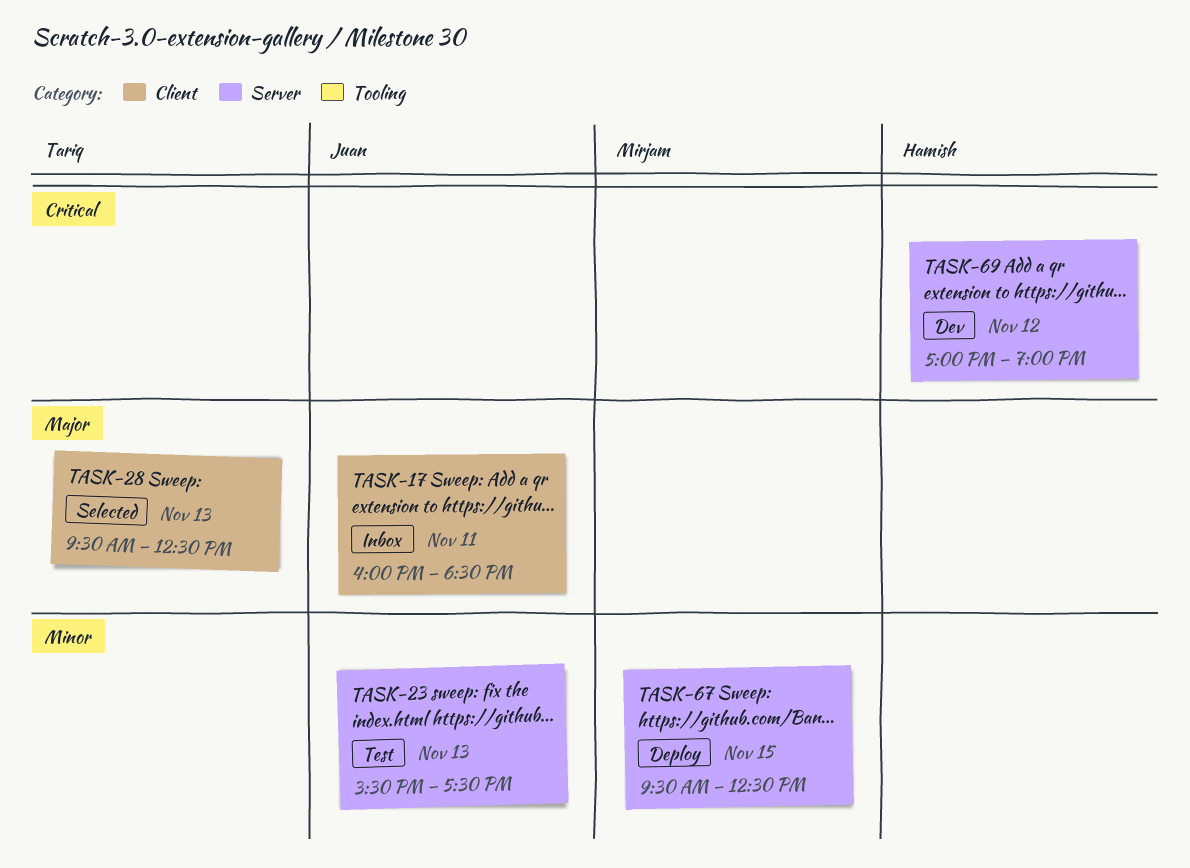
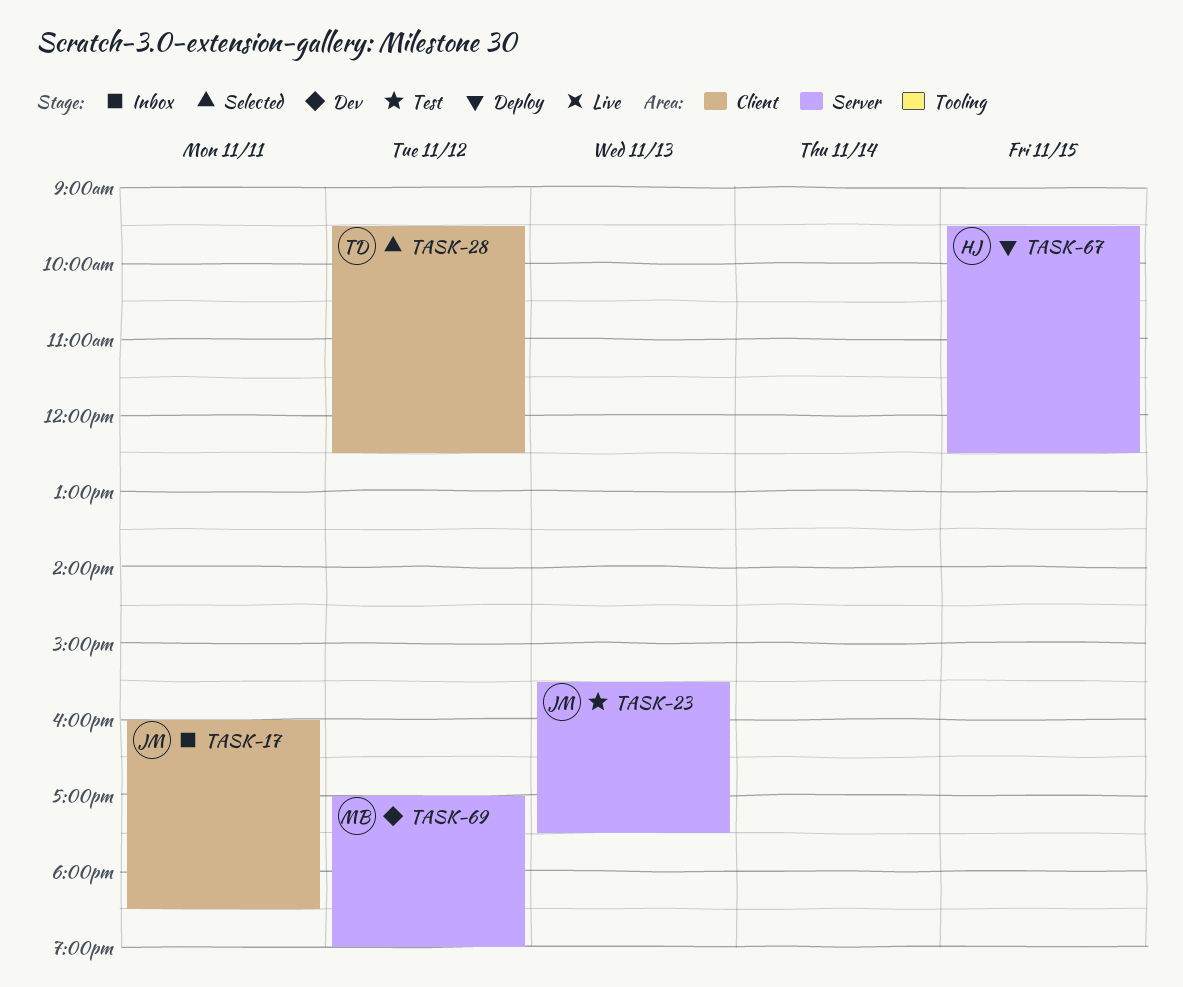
TASK-28, day: Nov 13 -> Nov 12
TASK-67, owner: Mirjam -> Hamish
TASK-69, owner: Hamish -> Mirjam

